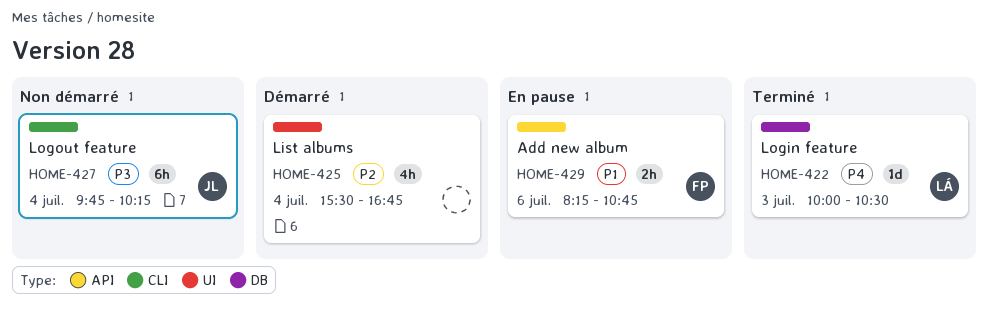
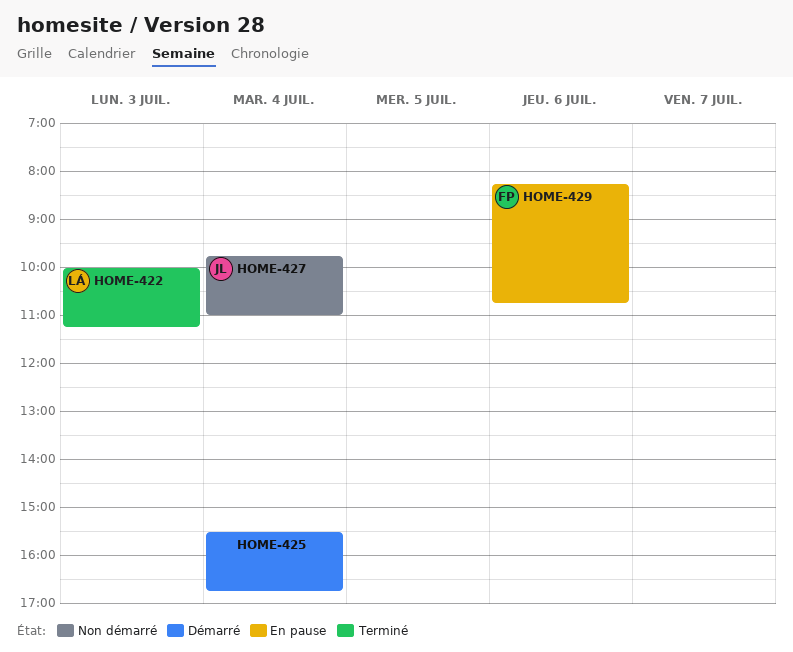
HOME-422, ends: 10:30 -> 11:15
HOME-427, ends: 10:15 -> 11:00

